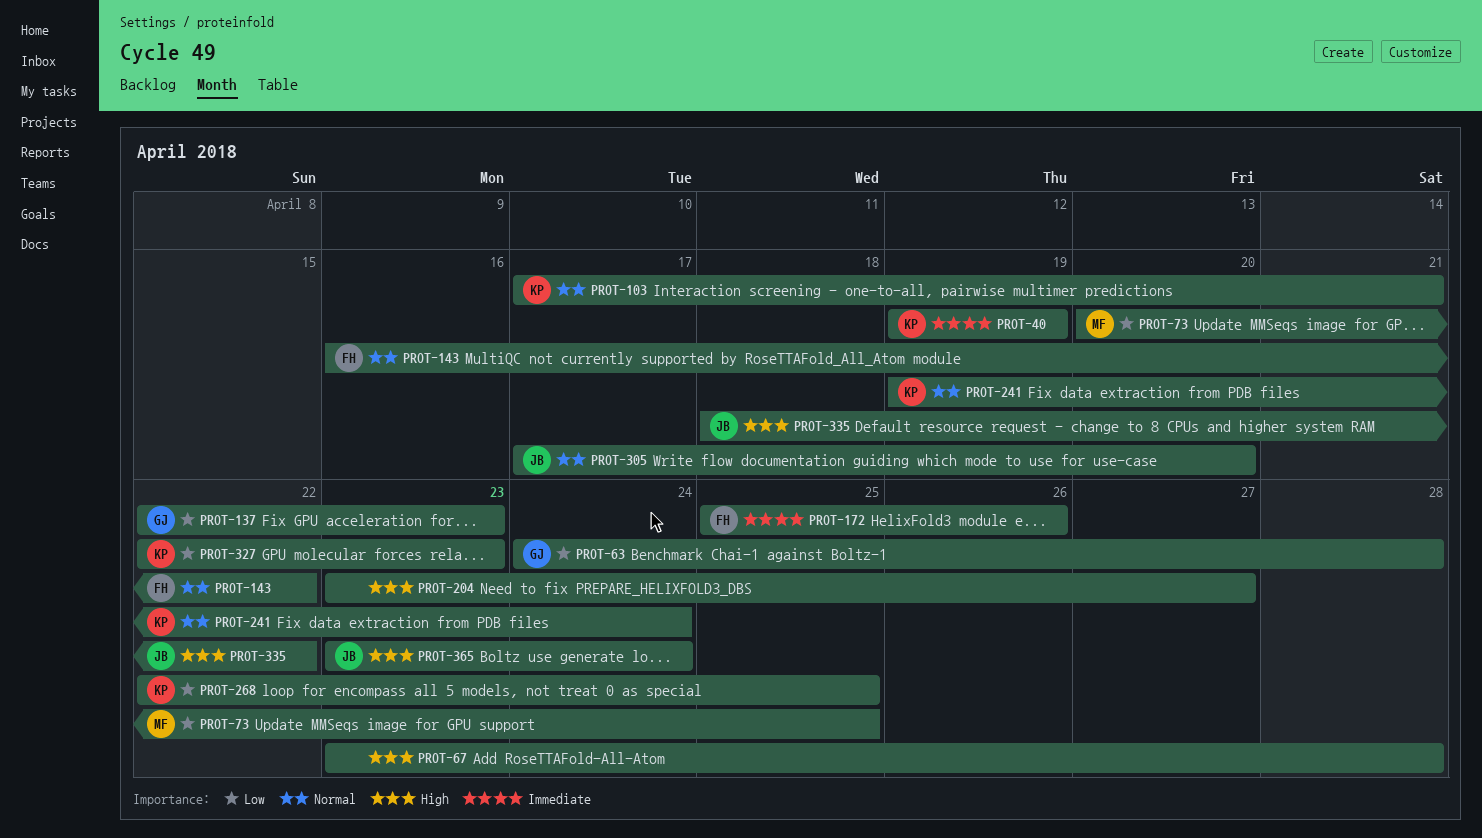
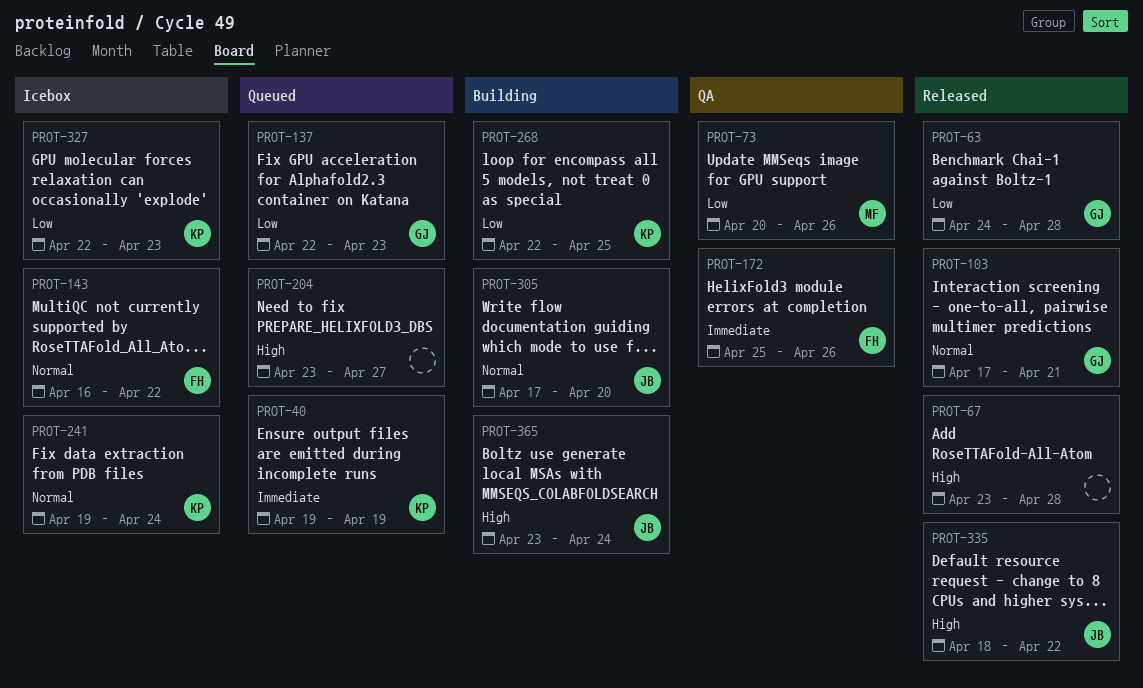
PROT-73, due: Apr 25 -> Apr 26
PROT-103, owner: KP -> GJ

